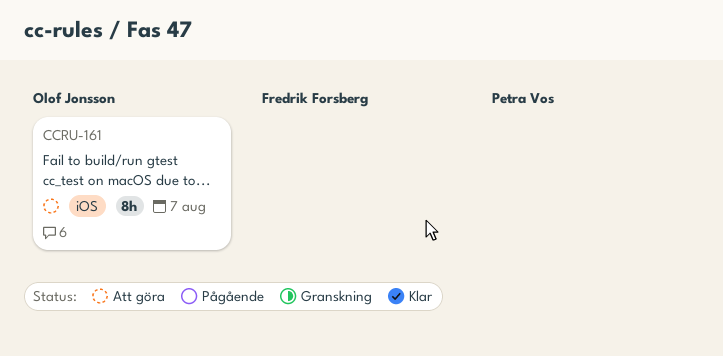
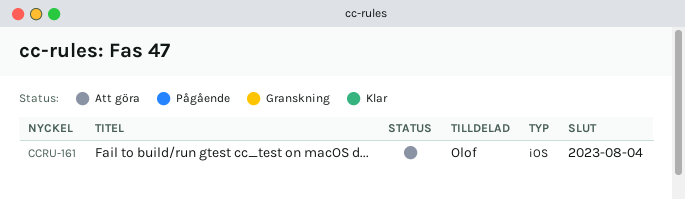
CCRU-161, due: Aug 7 -> Aug 4

